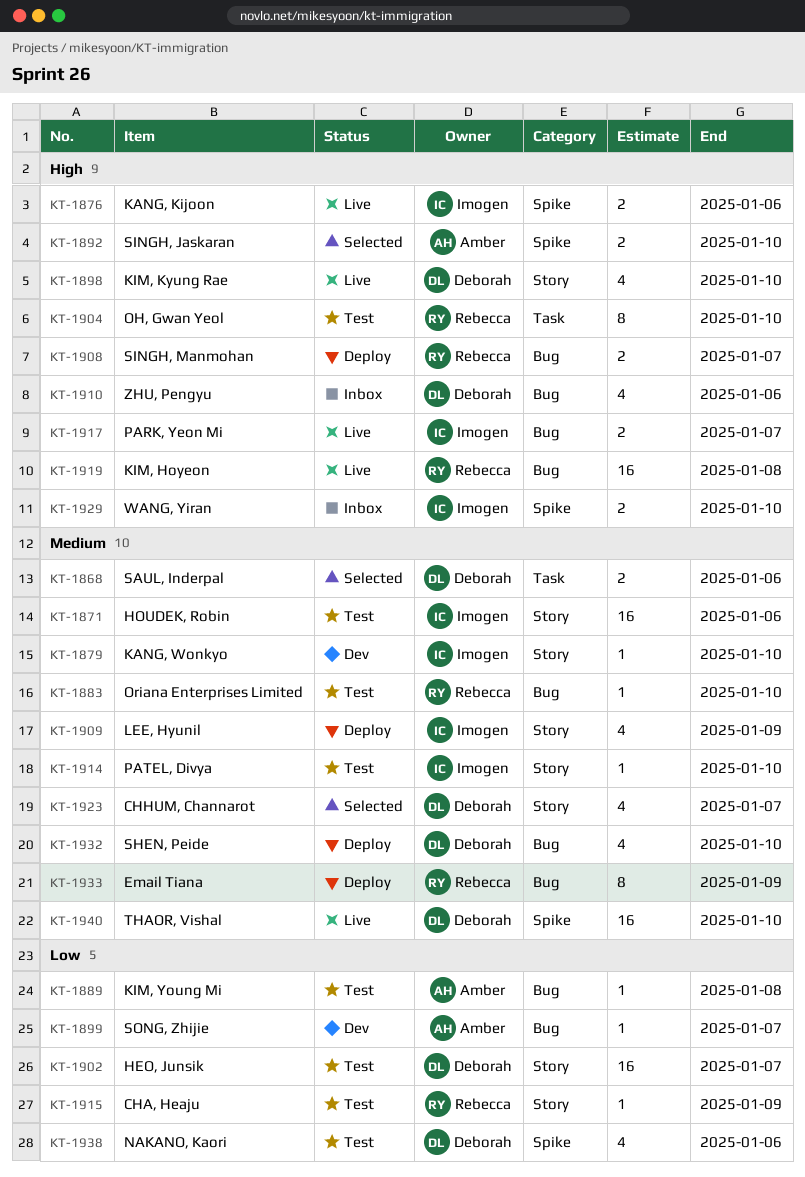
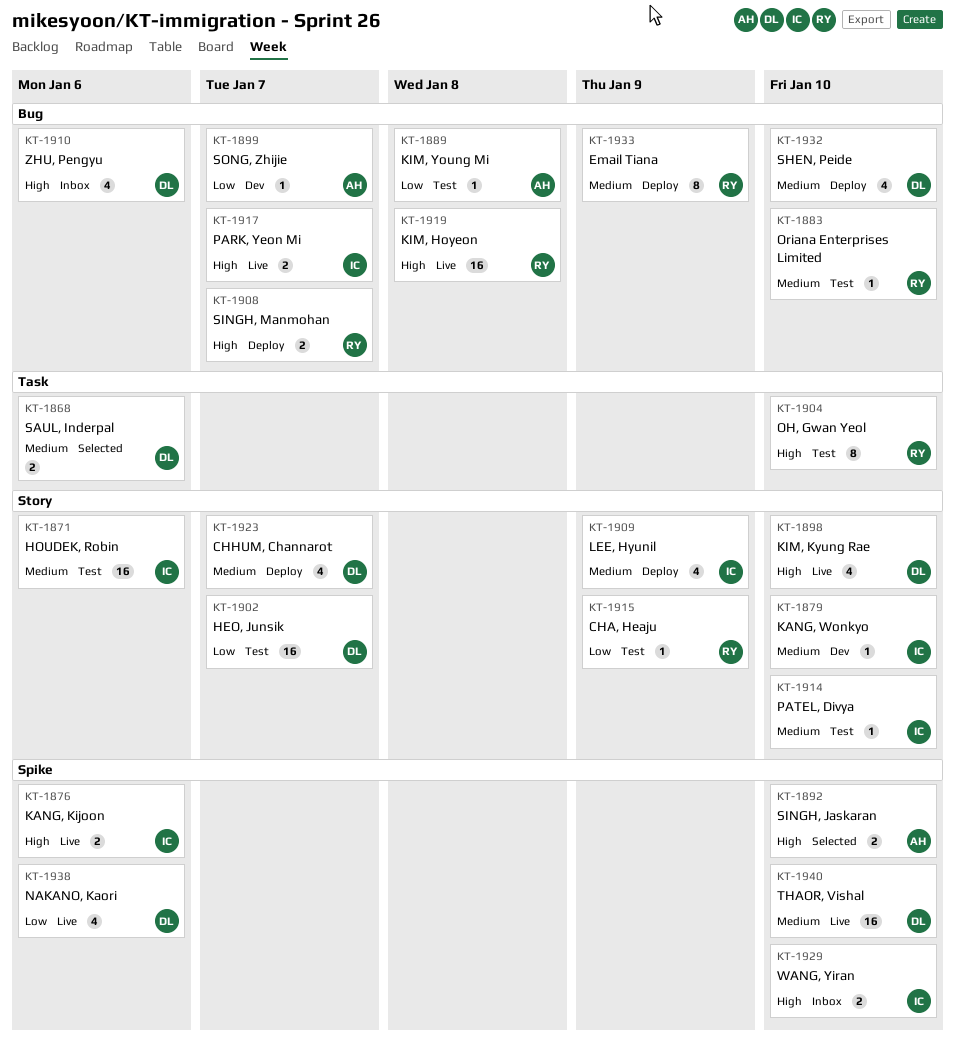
KT-1923, status: Selected -> Deploy
KT-1938, status: Test -> Live

